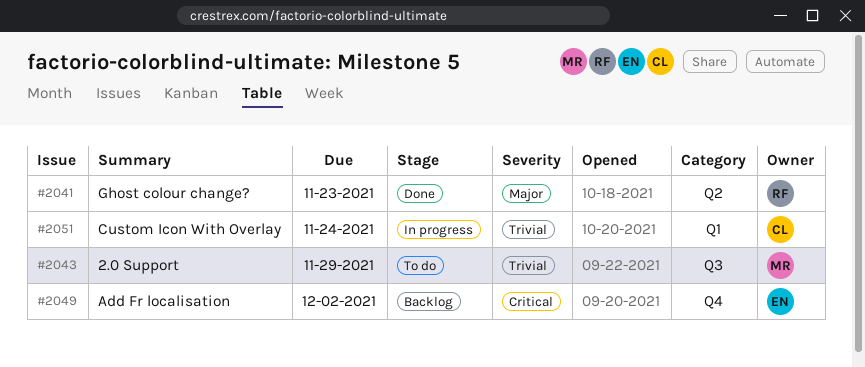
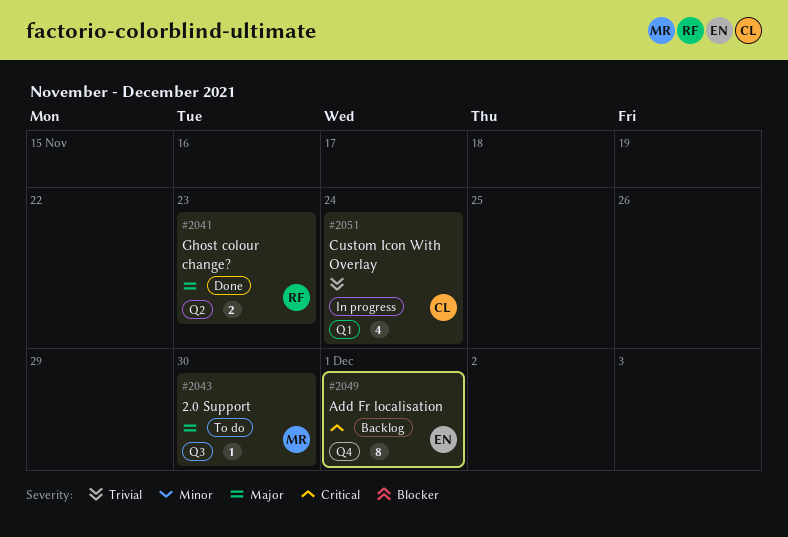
#2043, priority: Trivial -> Major
#2043, due: Nov 29 -> Nov 30
#2049, due: Dec 2 -> Dec 1

